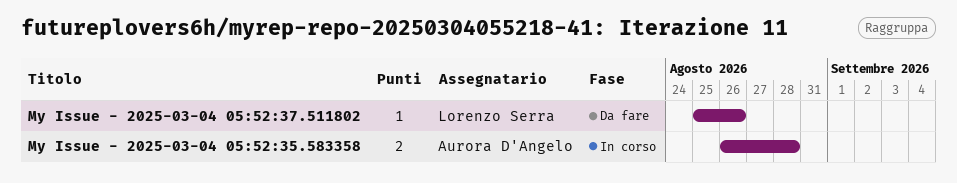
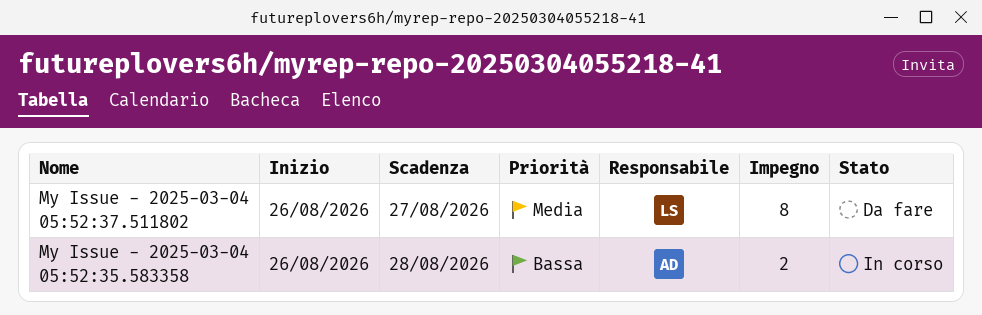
My Issue - 2025-03-04 05:52:37.511802, estimate: 1 -> 8
My Issue - 2025-03-04 05:52:37.511802, start: Aug 25 -> Aug 26
My Issue - 2025-03-04 05:52:37.511802, due: Aug 26 -> Aug 27

